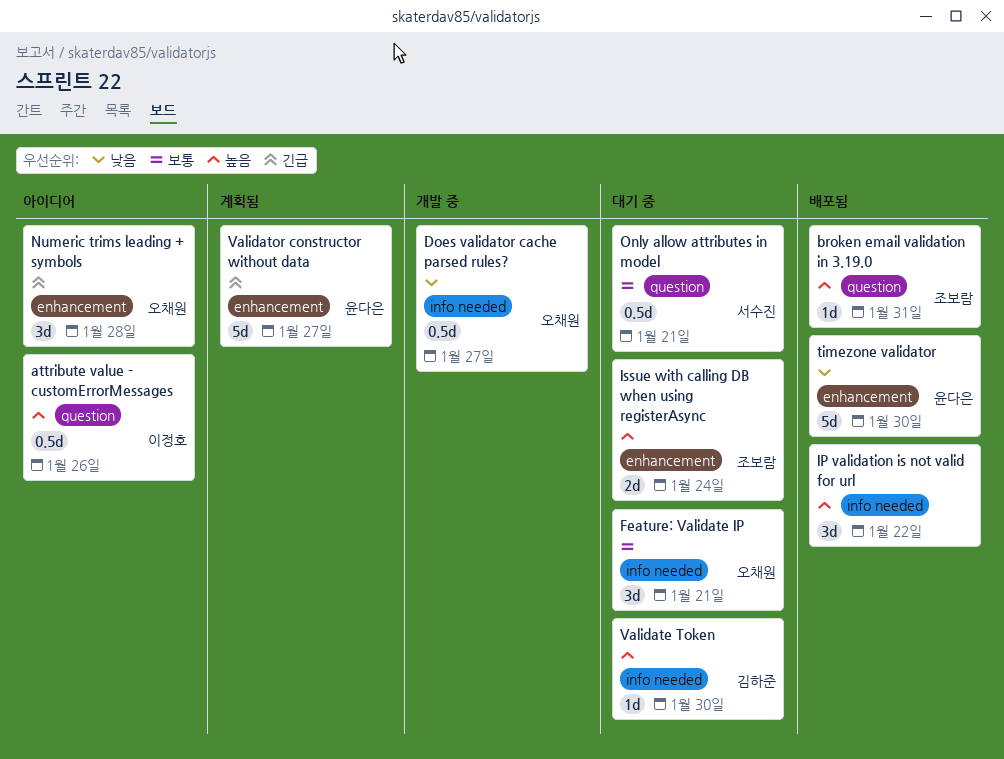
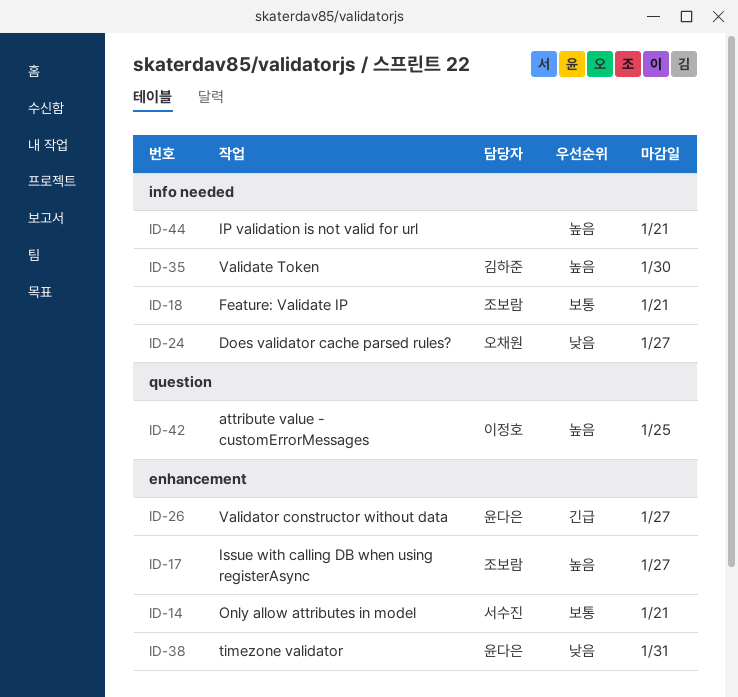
attribute value - customErrorMessages, due: Jan 26 -> Jan 25
broken email validation in 3.19.0: present -> none
Feature: Validate IP, owner: 오채원 -> 조보람
IP validation is not valid for url, due: Jan 22 -> Jan 21
Issue with calling DB when using registerAsync, due: Jan 24 -> Jan 27
Numeric trims leading + symbols: present -> none
Only allow attributes in model, label: question -> enhancement
timezone validator, due: Jan 30 -> Jan 31

